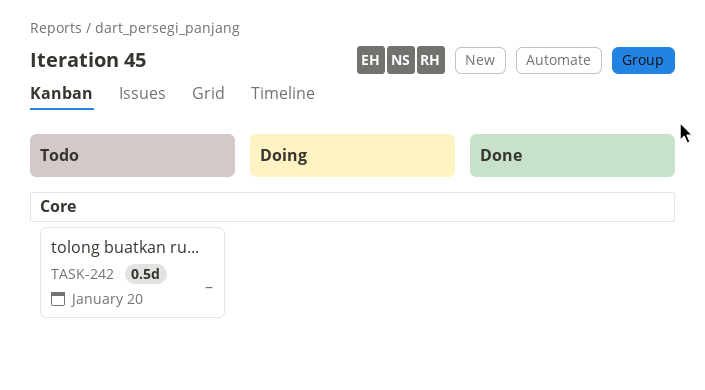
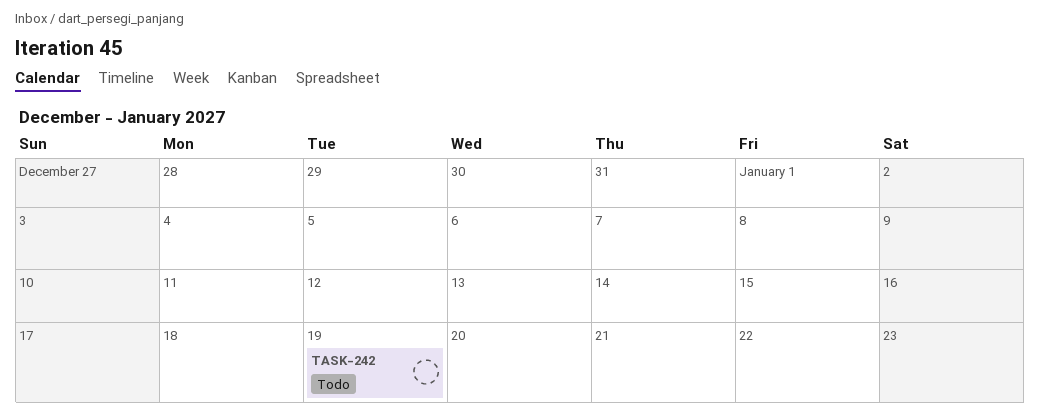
TASK-242, due: Jan 20 -> Jan 19

